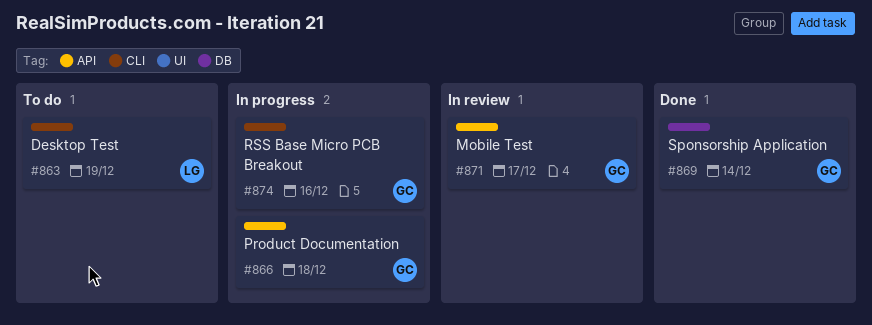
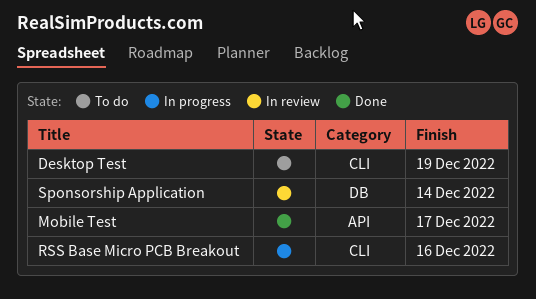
Mobile Test, status: In review -> Done
Product Documentation: present -> none
Sponsorship Application, status: Done -> In review

